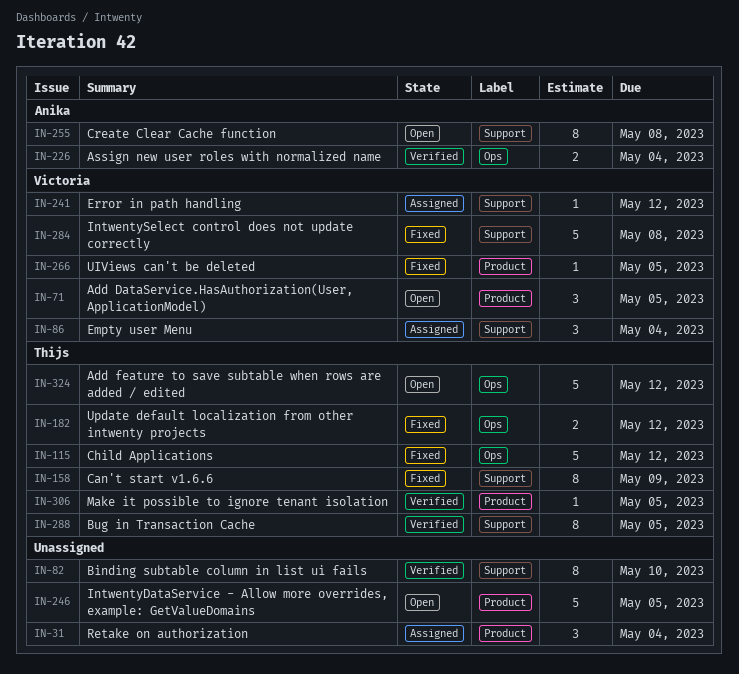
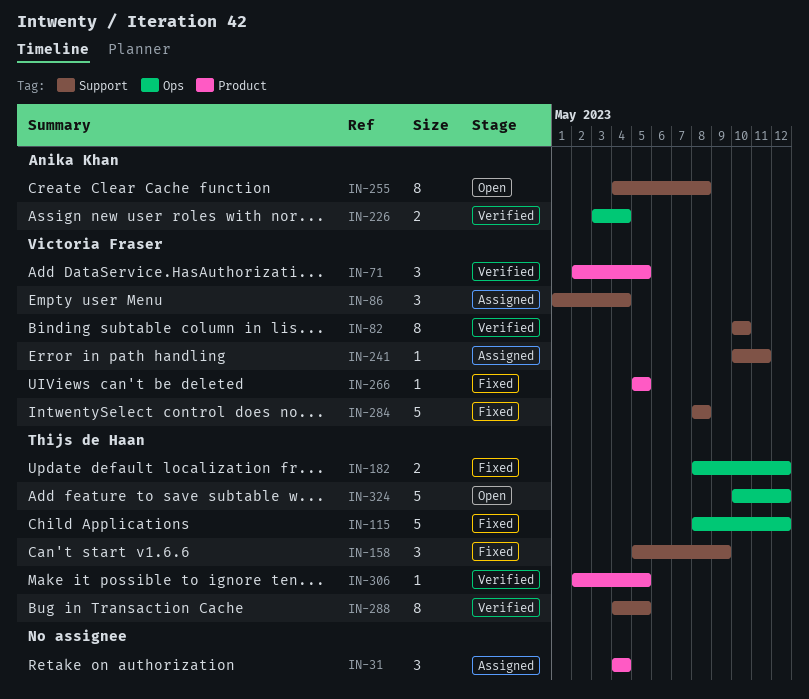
IN-71, status: Open -> Verified
IN-82, owner: none -> Victoria Fraser
IN-158, estimate: 8 -> 3
IN-241, due: May 12 -> May 11
IN-246: present -> none

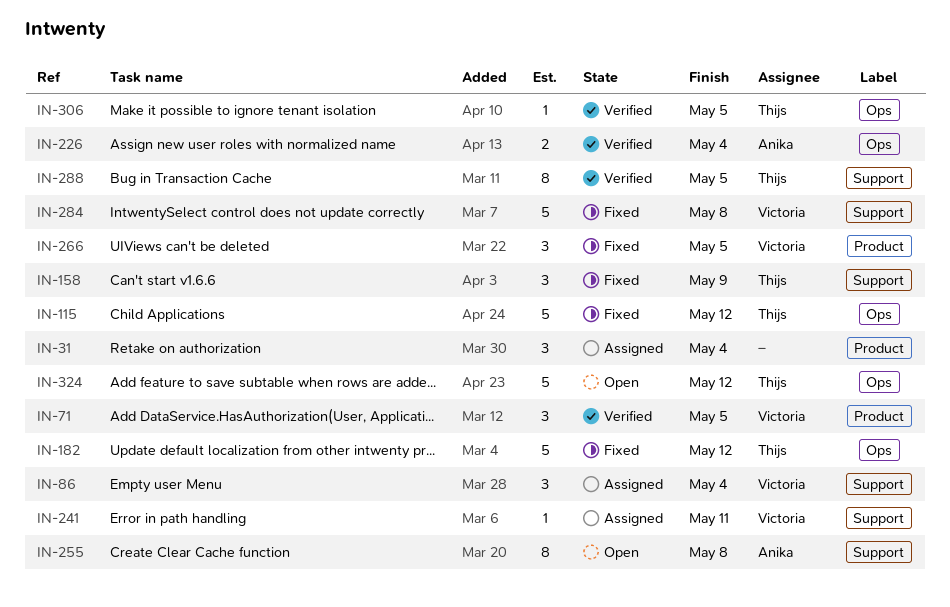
IN-82: present -> none
IN-182, estimate: 2 -> 5
IN-266, estimate: 1 -> 3
IN-306, label: Product -> Ops

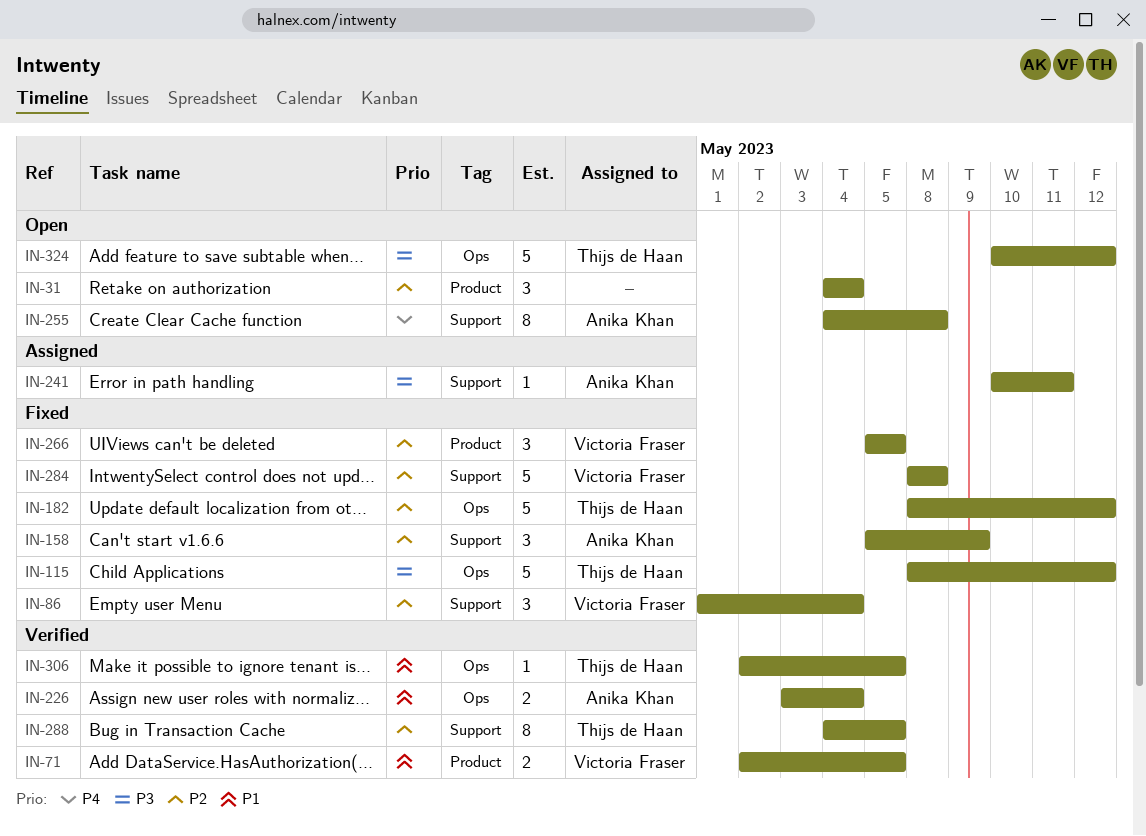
IN-31, status: Assigned -> Open
IN-71, estimate: 3 -> 2
IN-86, status: Assigned -> Fixed
IN-158, owner: Thijs de Haan -> Anika Khan
IN-241, owner: Victoria Fraser -> Anika Khan

